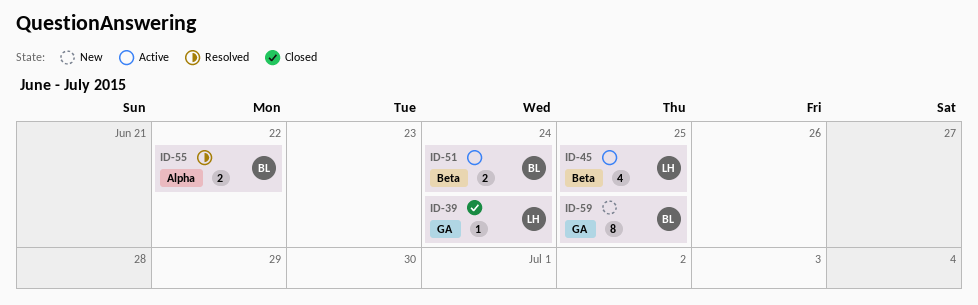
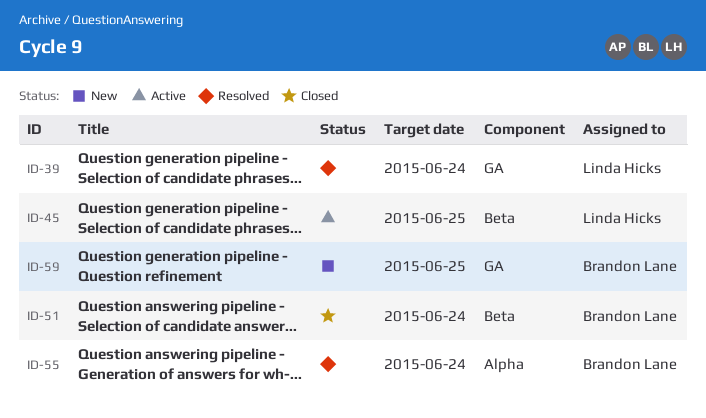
ID-39, status: Closed -> Resolved
ID-51, status: Active -> Closed
ID-55, due: Jun 22 -> Jun 24

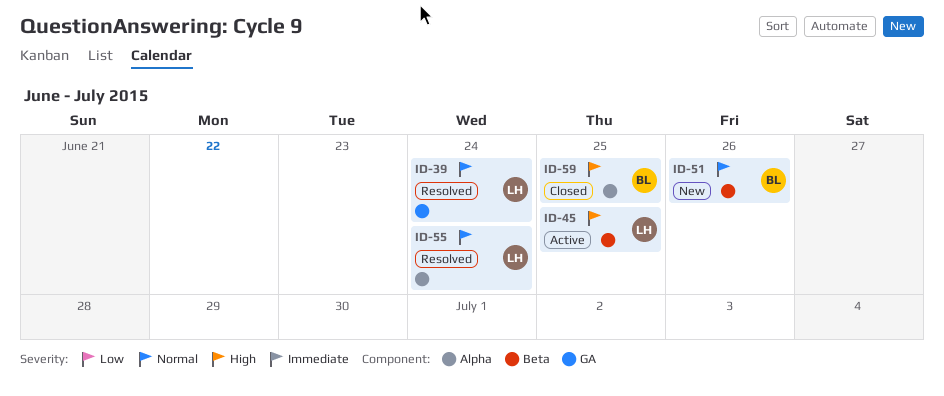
ID-51, status: Closed -> New
ID-51, due: Jun 24 -> Jun 26
ID-55, owner: Brandon Lane -> Linda Hicks
ID-59, status: New -> Closed
ID-59, label: GA -> Alpha

